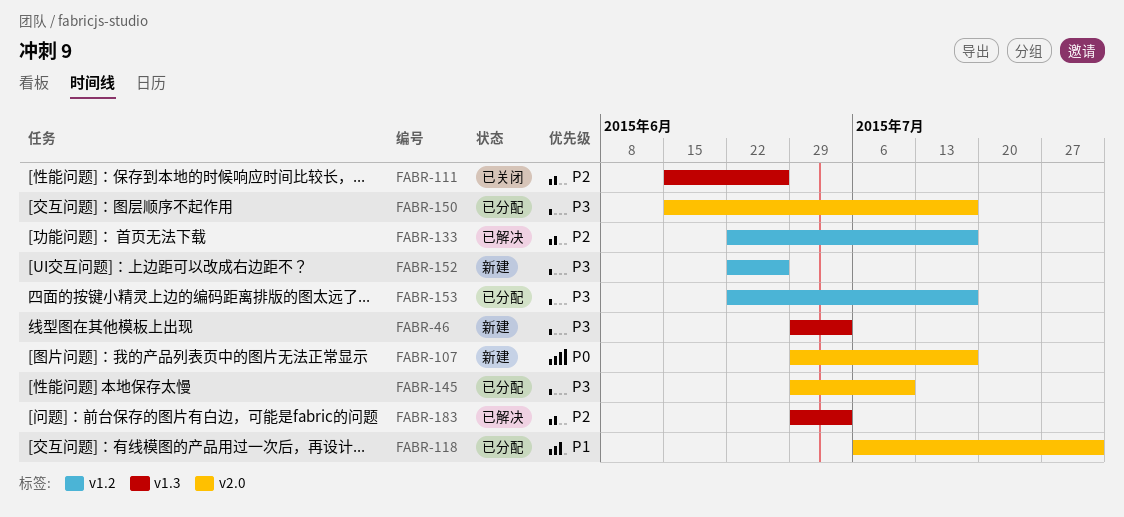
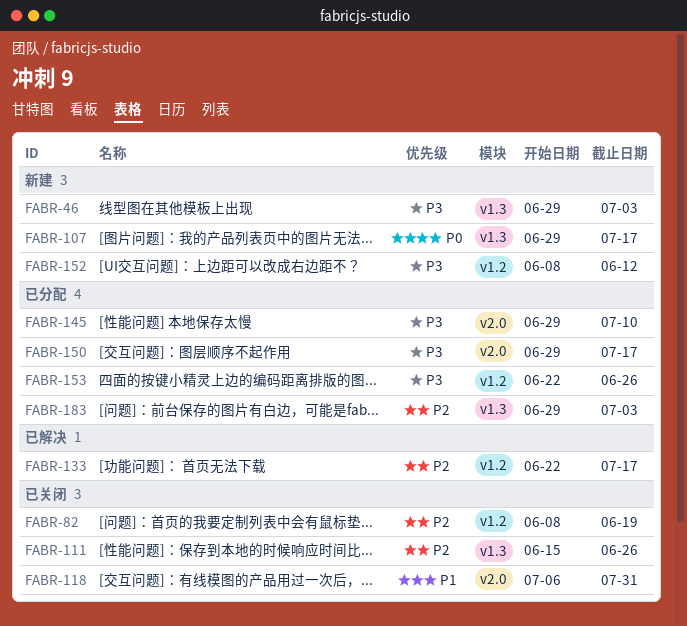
FABR-82: none -> present
FABR-107, label: v2.0 -> v1.3
FABR-118, status: 已分配 -> 已关闭
FABR-150, start: Jun 15 -> Jun 29
FABR-152, start: Jun 22 -> Jun 8
FABR-152, due: Jun 26 -> Jun 12
FABR-153, due: Jul 17 -> Jun 26
FABR-183, status: 已解决 -> 已分配

